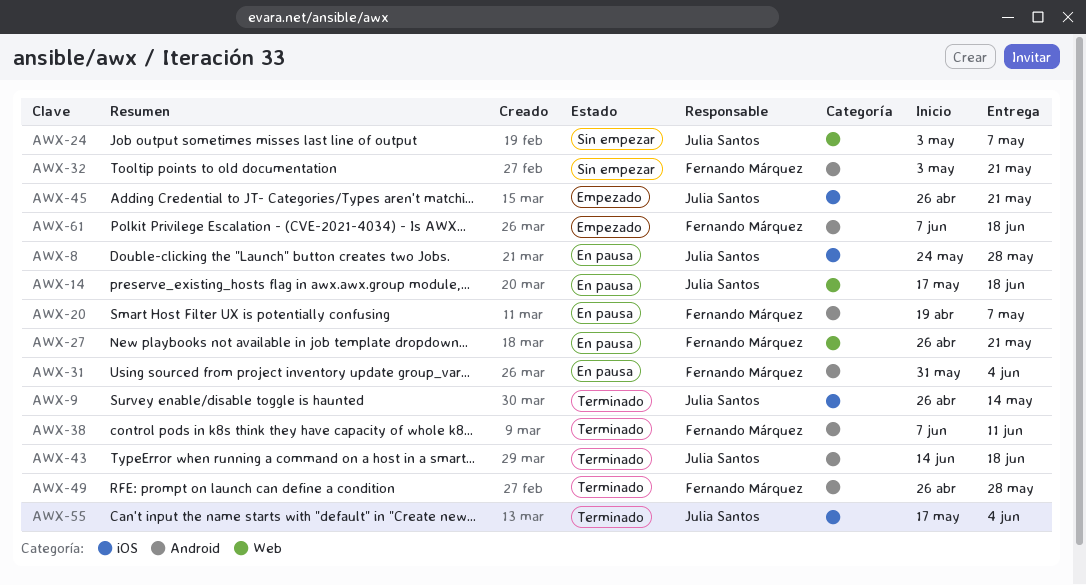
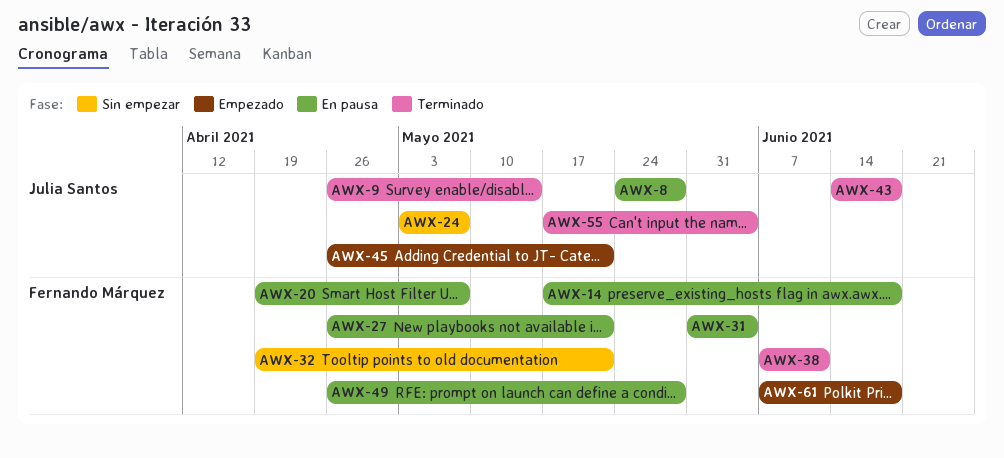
AWX-14, owner: Julia Santos -> Fernando Márquez
AWX-32, start: May 3 -> Apr 19
AWX-49, status: Terminado -> En pausa

